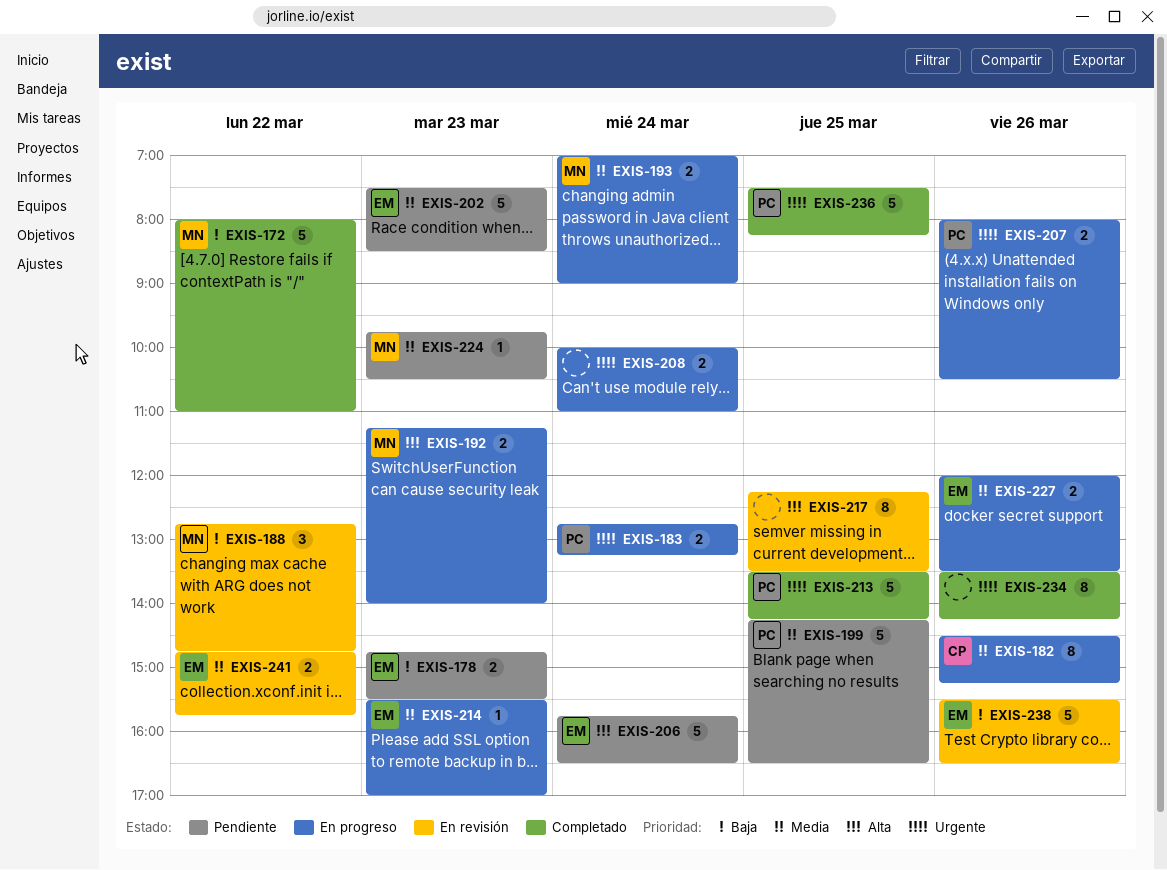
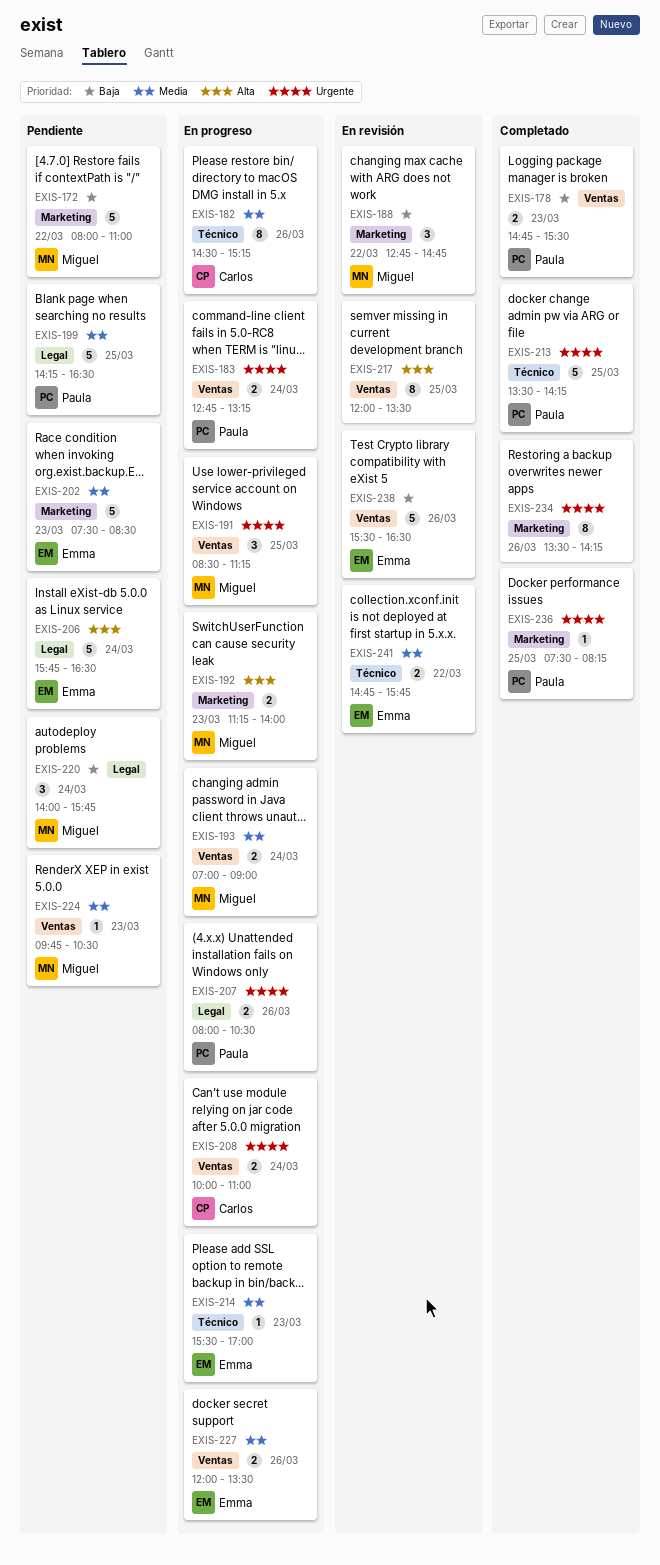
EXIS-172, status: Completado -> Pendiente
EXIS-178, status: Pendiente -> Completado
EXIS-178, owner: Emma -> Paula
EXIS-191: none -> present
EXIS-208, owner: none -> Carlos
EXIS-217, begins: 12:15 -> 12:00
EXIS-220: none -> present
EXIS-236, estimate: 5 -> 1

